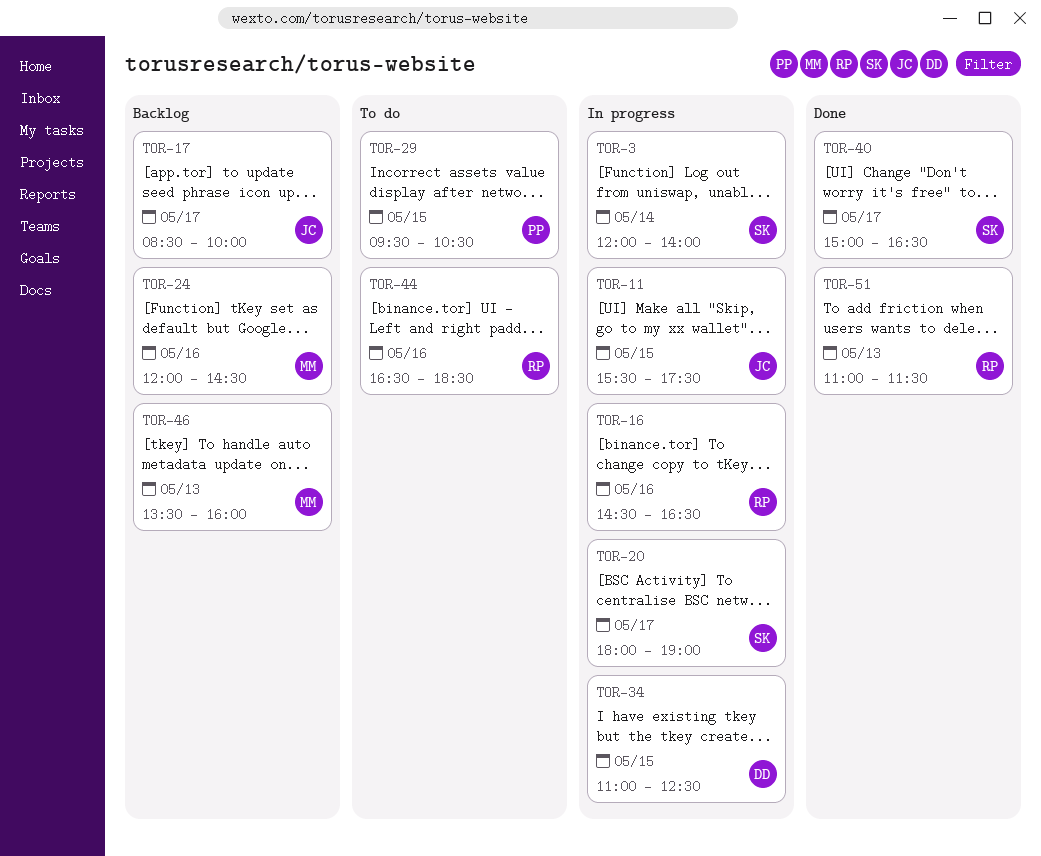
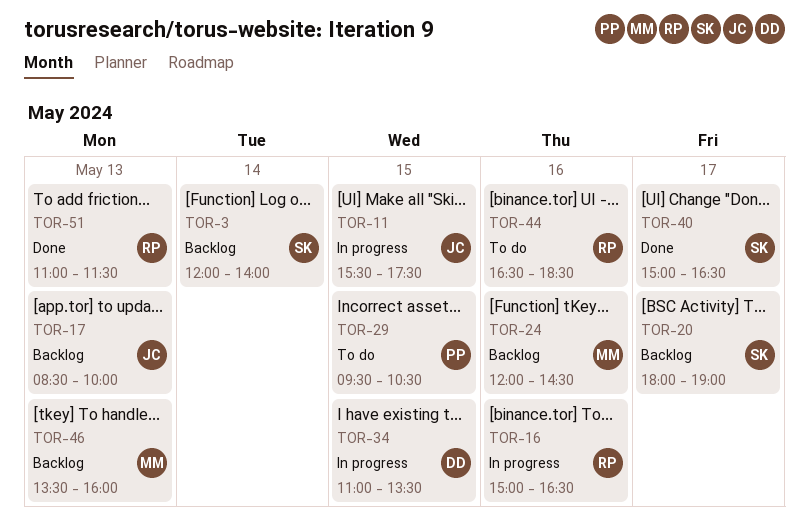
TOR-3, status: In progress -> Backlog
TOR-16, begins: 14:30 -> 15:00
TOR-17, day: May 17 -> May 13
TOR-20, status: In progress -> Backlog
TOR-34, ends: 12:30 -> 13:30

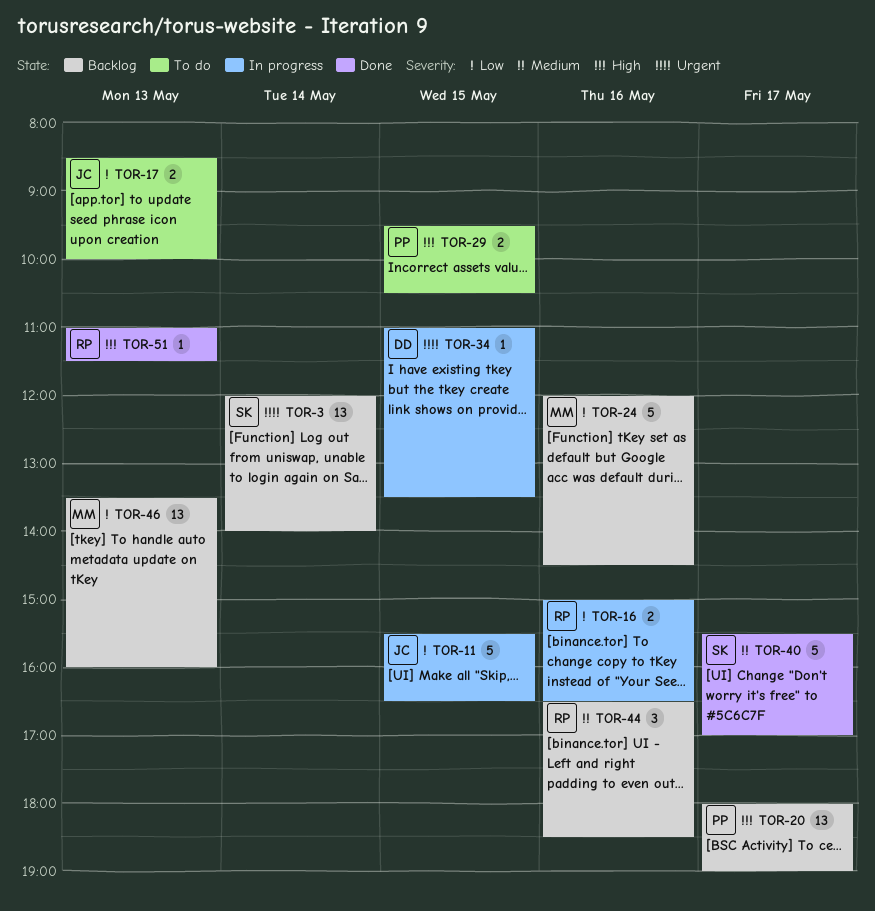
TOR-11, ends: 17:30 -> 16:30
TOR-17, status: Backlog -> To do
TOR-20, owner: SK -> PP
TOR-40, begins: 15:00 -> 15:30
TOR-40, ends: 16:30 -> 17:00
TOR-44, status: To do -> Backlog

